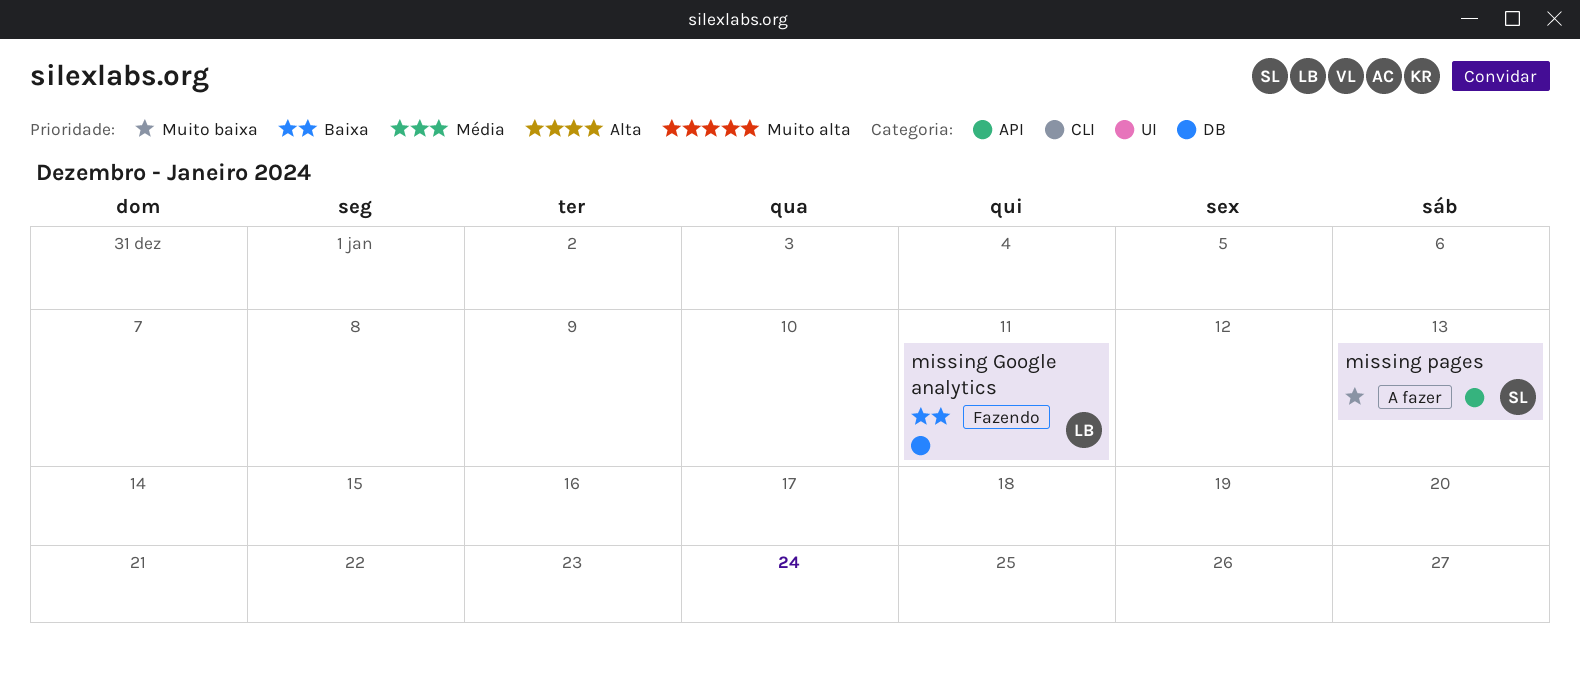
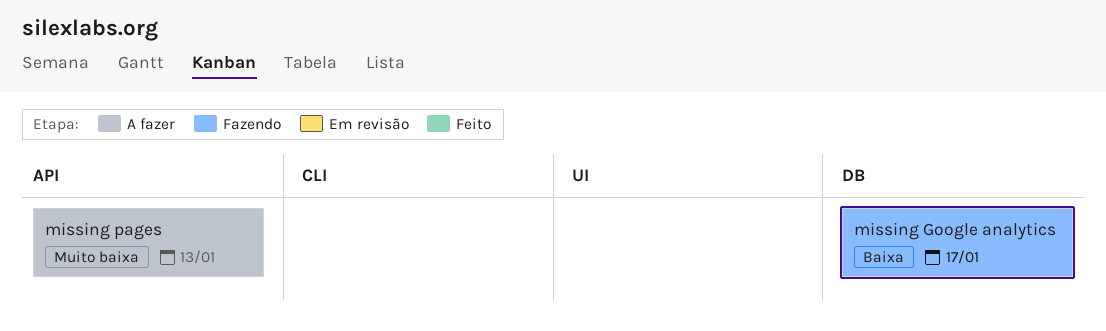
missing Google analytics, due: Jan 11 -> Jan 17

